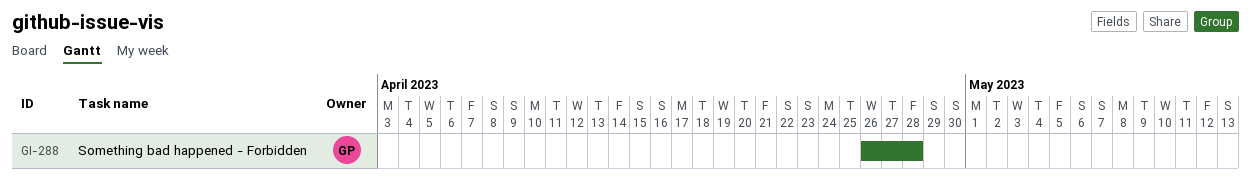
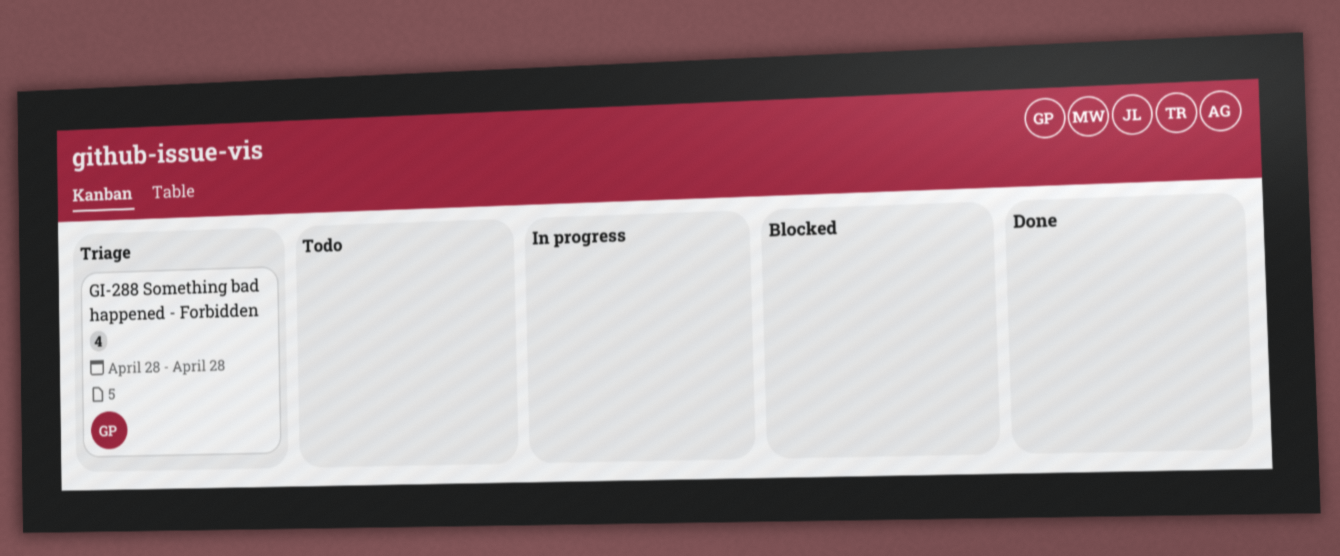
GI-288, start: Apr 26 -> Apr 28

